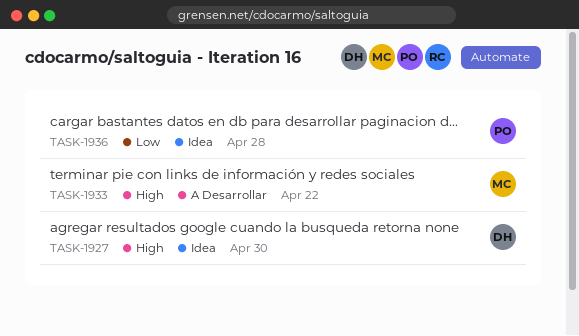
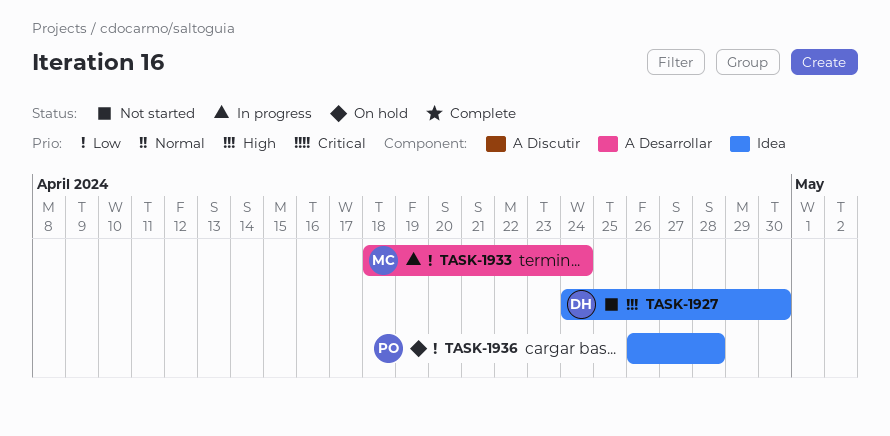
TASK-1933, priority: High -> Low
TASK-1933, due: Apr 22 -> Apr 24

